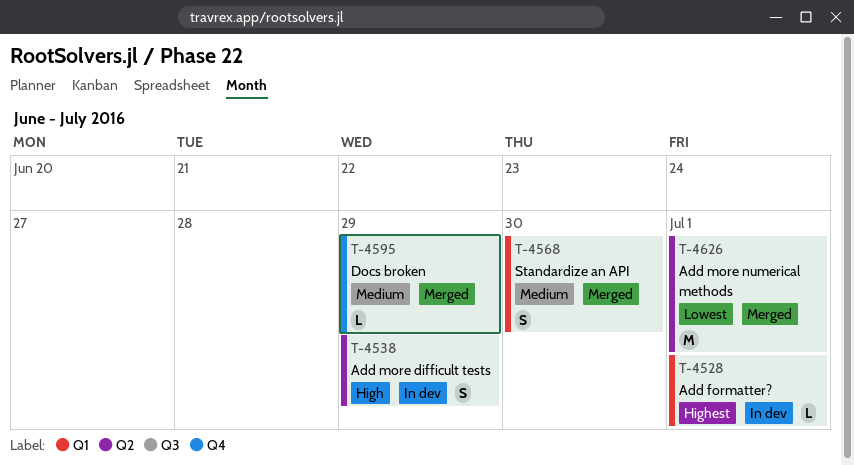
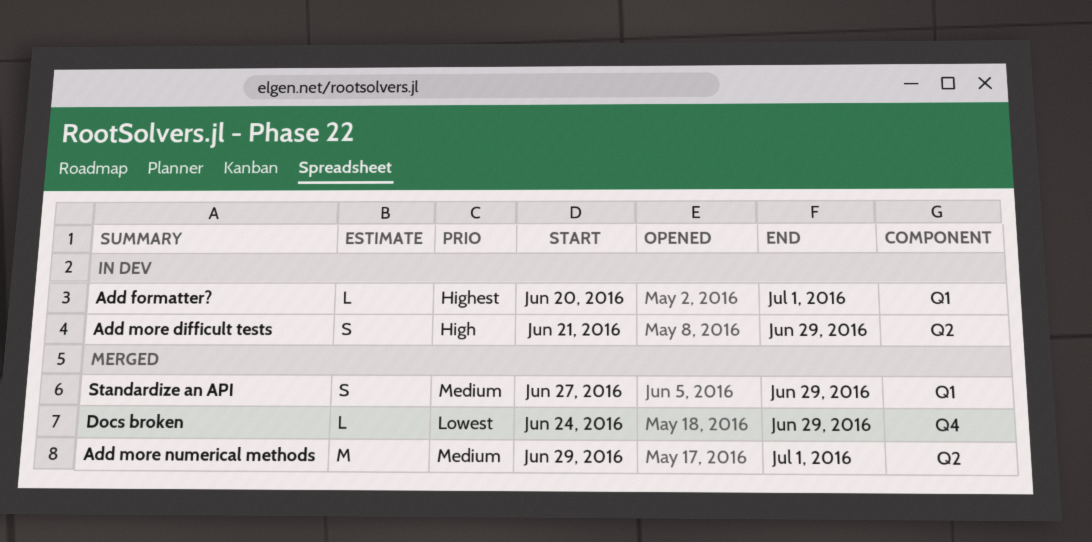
Add more numerical methods, priority: Lowest -> Medium
Docs broken, priority: Medium -> Lowest
Standardize an API, due: Jun 30 -> Jun 29

